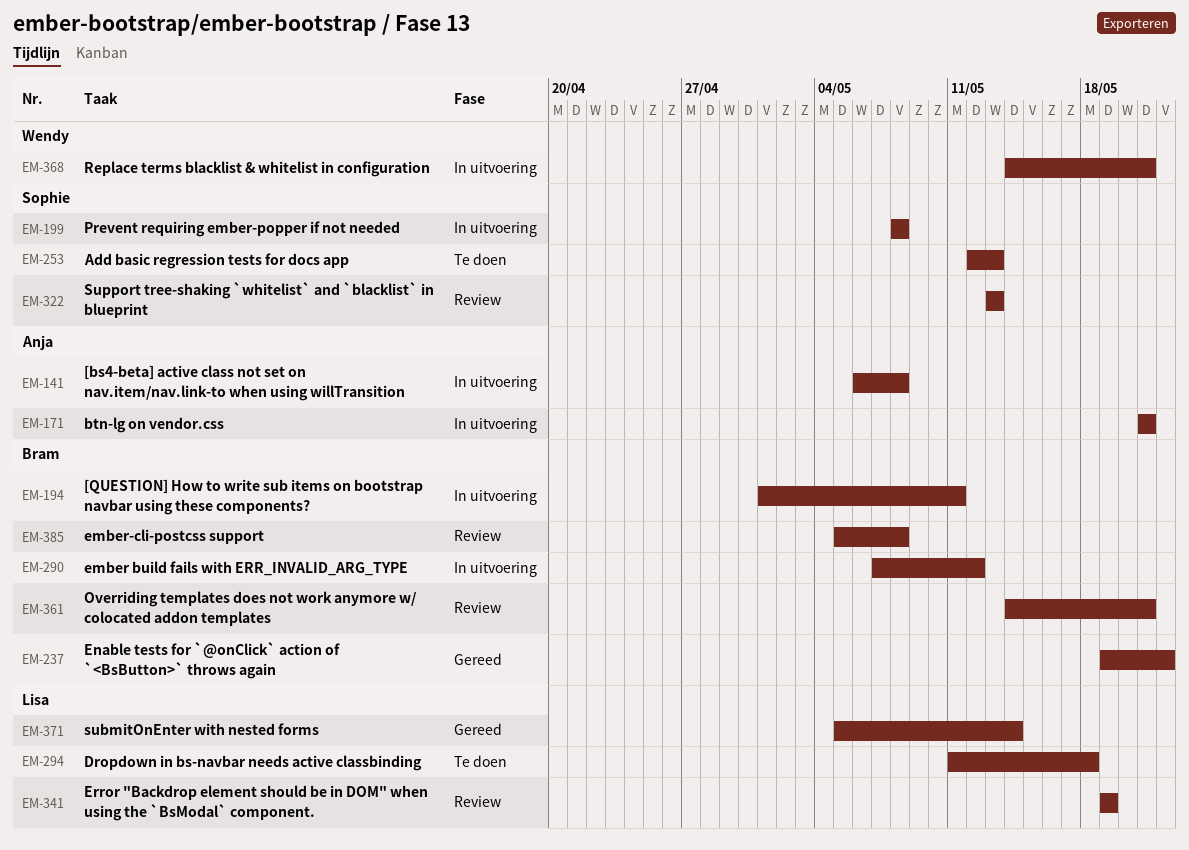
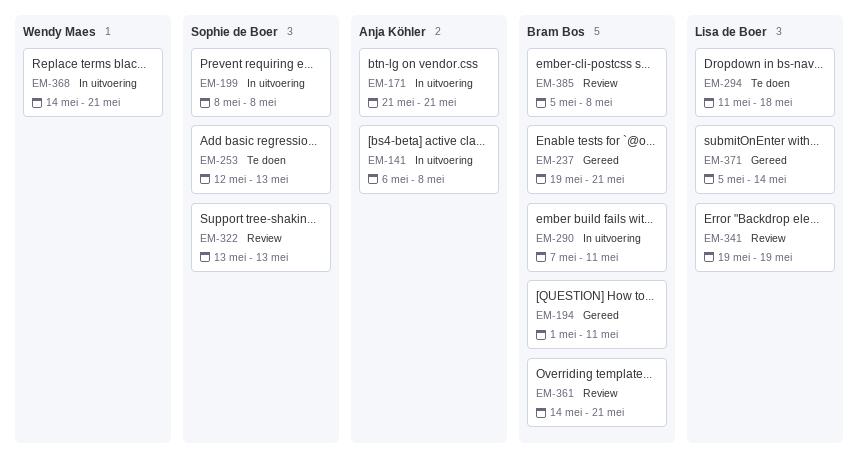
EM-194, status: In uitvoering -> Gereed
EM-237, due: May 22 -> May 21
EM-290, due: May 12 -> May 11

